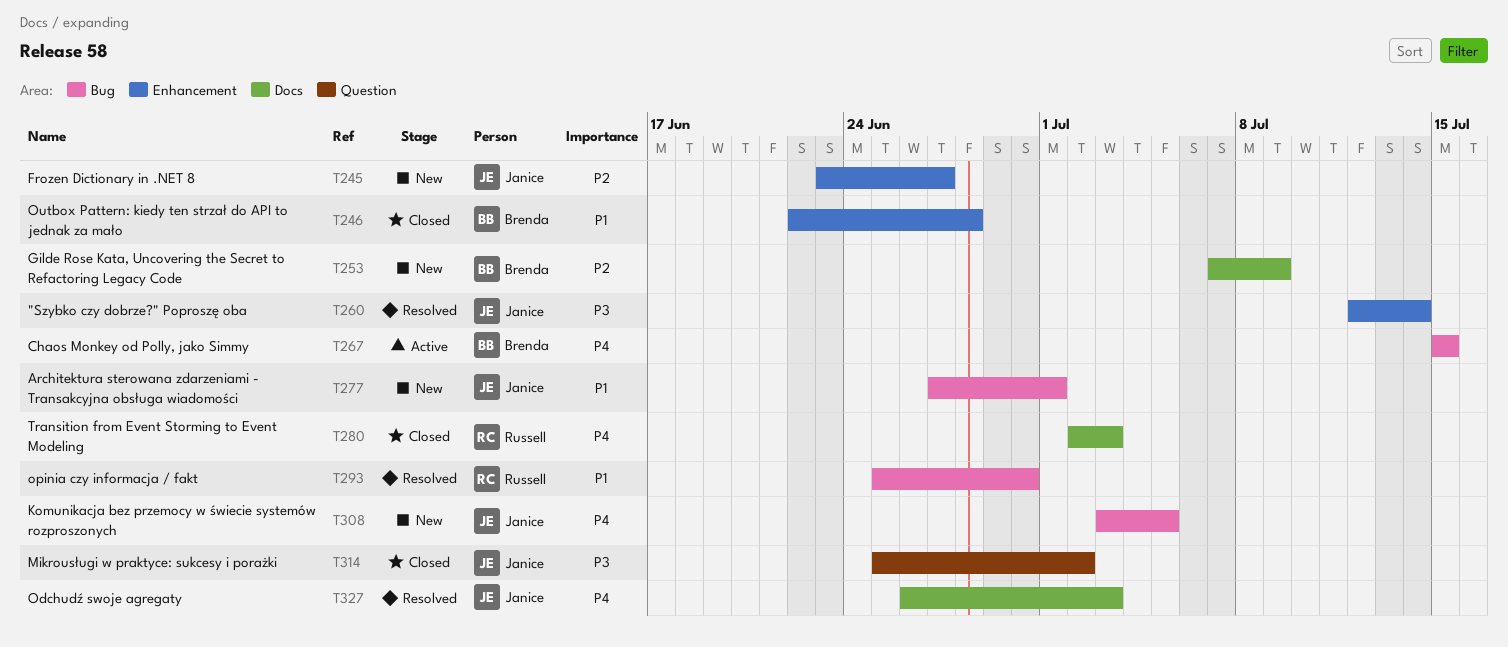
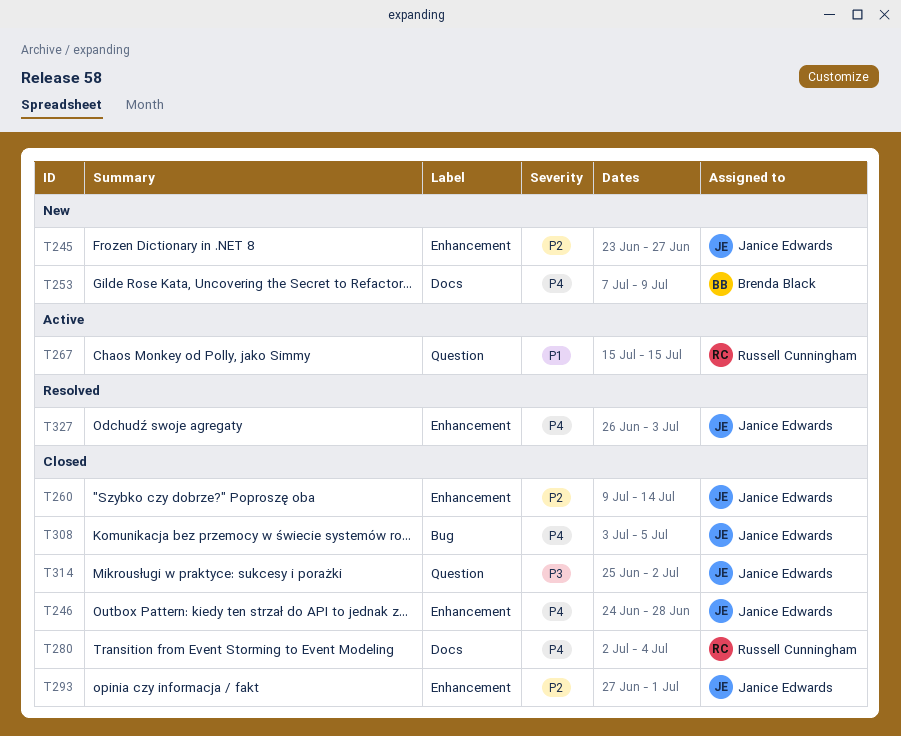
T246, owner: Brenda Black -> Janice Edwards
T246, priority: P1 -> P4
T246, start: Jun 22 -> Jun 24
T253, priority: P2 -> P4
T260, status: Resolved -> Closed
T260, priority: P3 -> P2
T260, start: Jul 12 -> Jul 9
T267, owner: Brenda Black -> Russell Cunningham
T267, priority: P4 -> P1
T267, label: Bug -> Question
T277: present -> none
T280, due: Jul 3 -> Jul 4
T293, status: Resolved -> Closed
T293, owner: Russell Cunningham -> Janice Edwards
T293, priority: P1 -> P2
T293, label: Bug -> Enhancement
T293, start: Jun 25 -> Jun 27
T293, due: Jun 30 -> Jul 1
T308, status: New -> Closed
T327, label: Docs -> Enhancement

